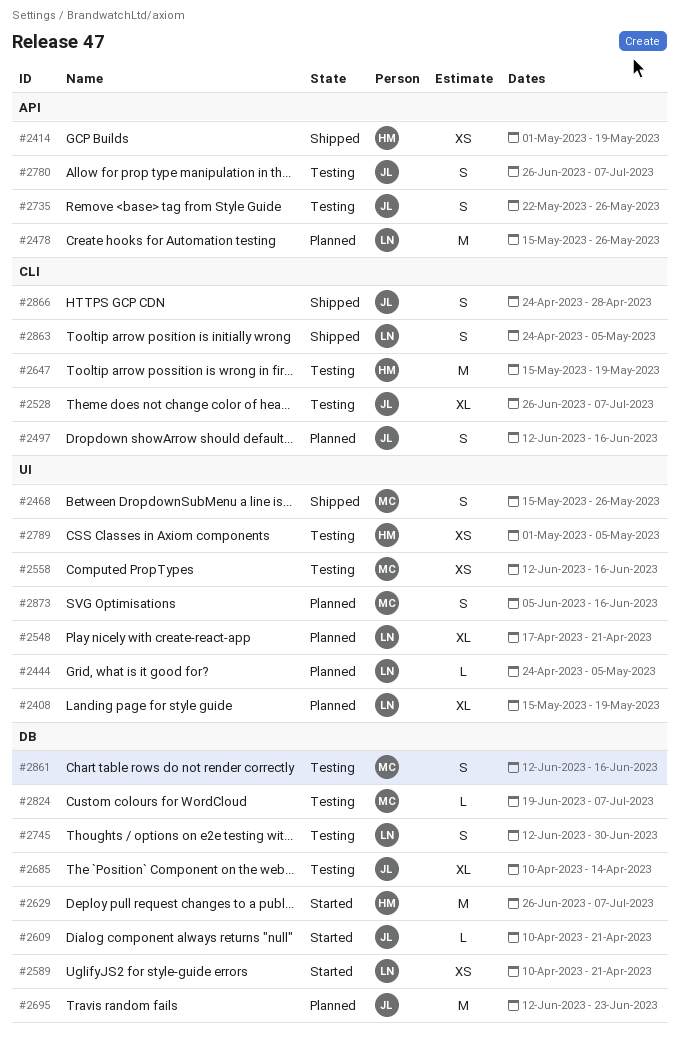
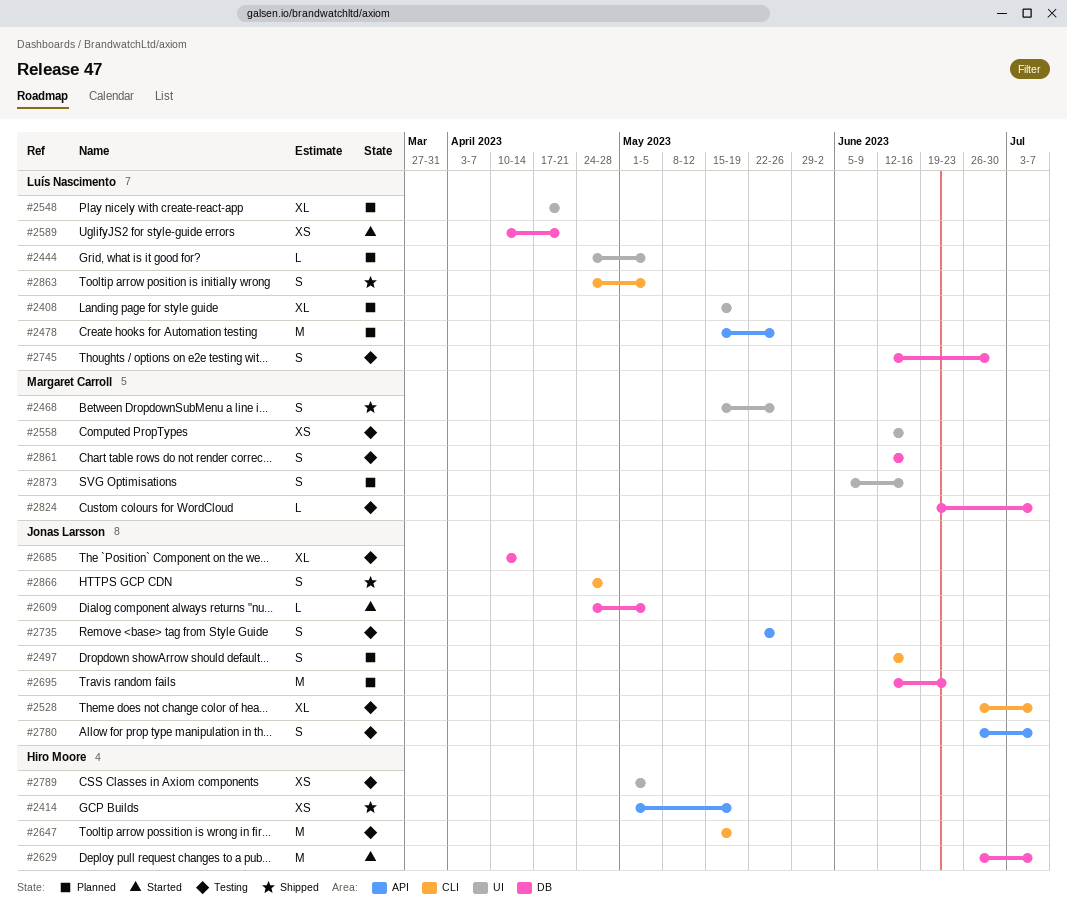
#2609, start: Apr 10 -> Apr 24
#2609, due: Apr 21 -> May 5

